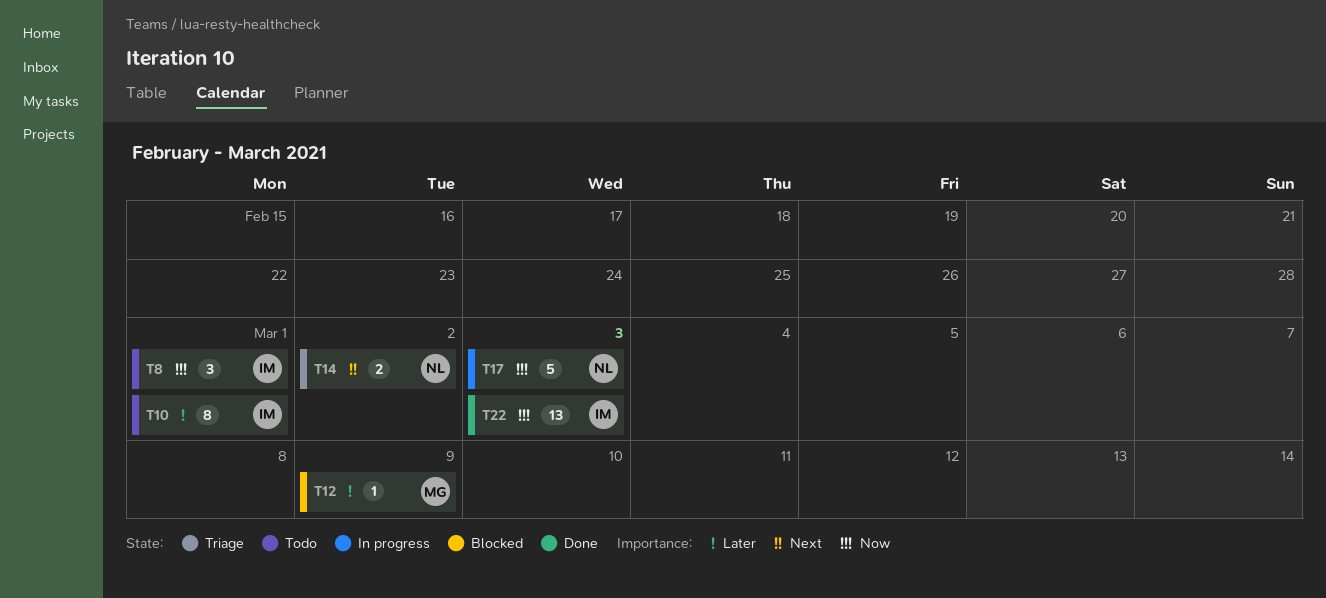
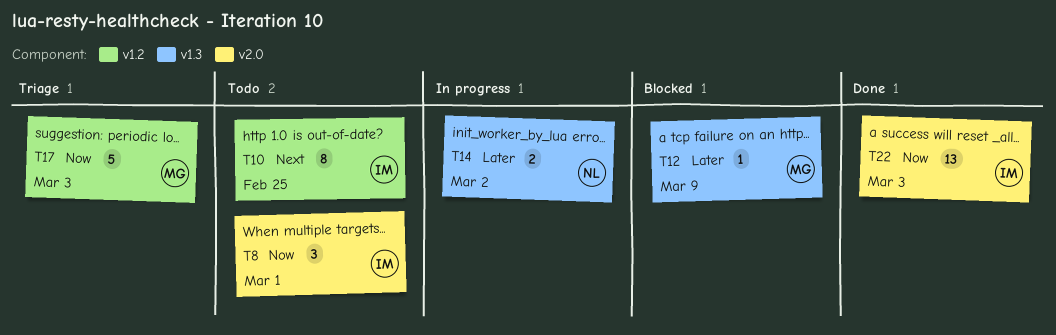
T10, priority: Later -> Next
T10, due: Mar 1 -> Feb 25
T14, status: Triage -> In progress
T14, priority: Next -> Later
T17, status: In progress -> Triage
T17, owner: NL -> MG

